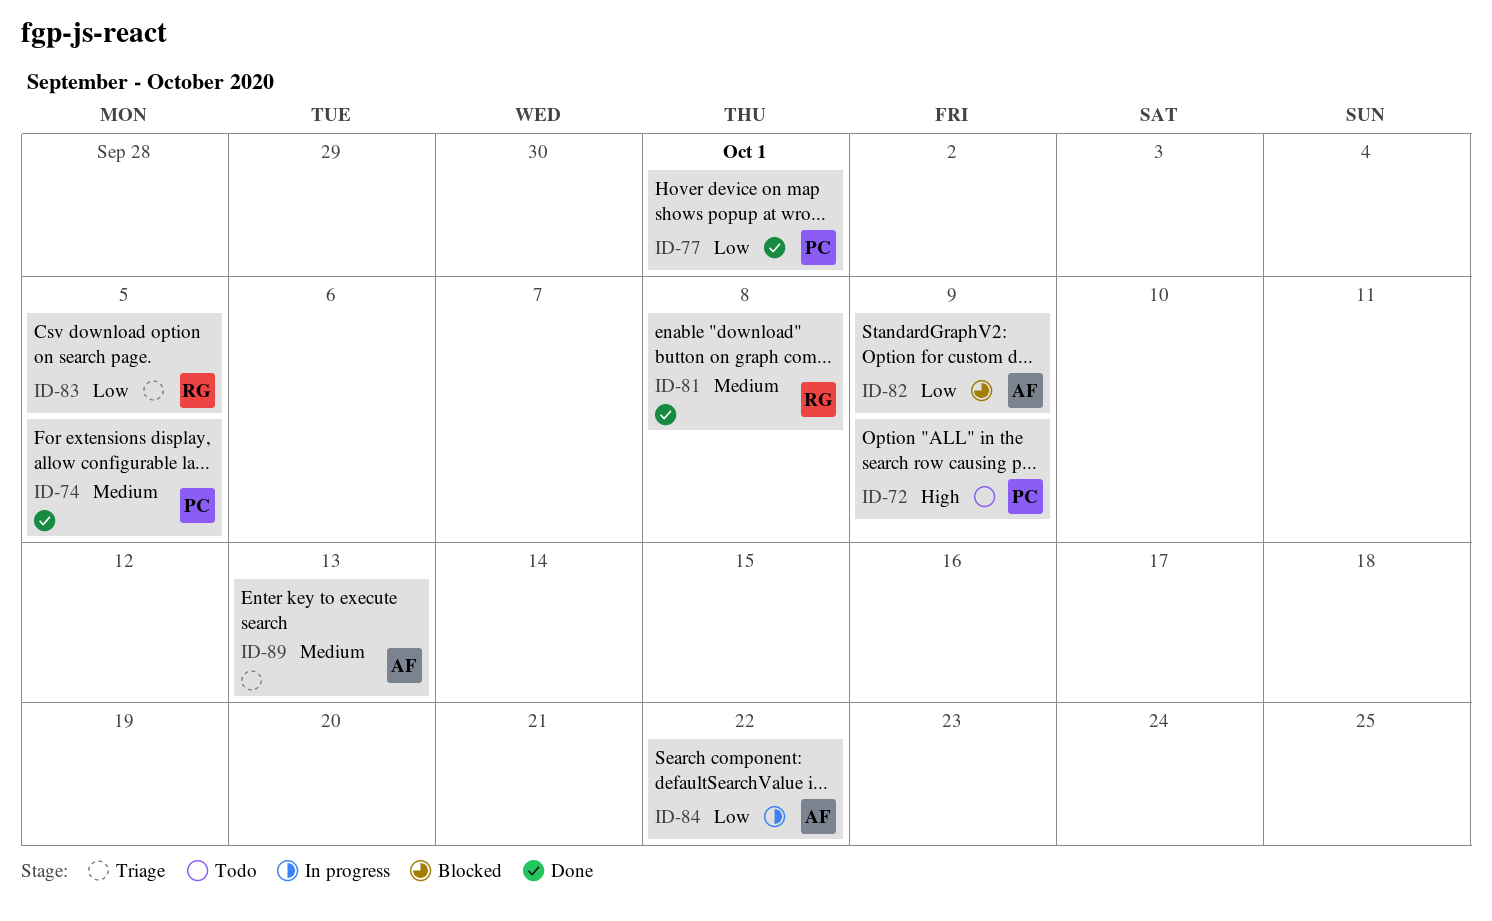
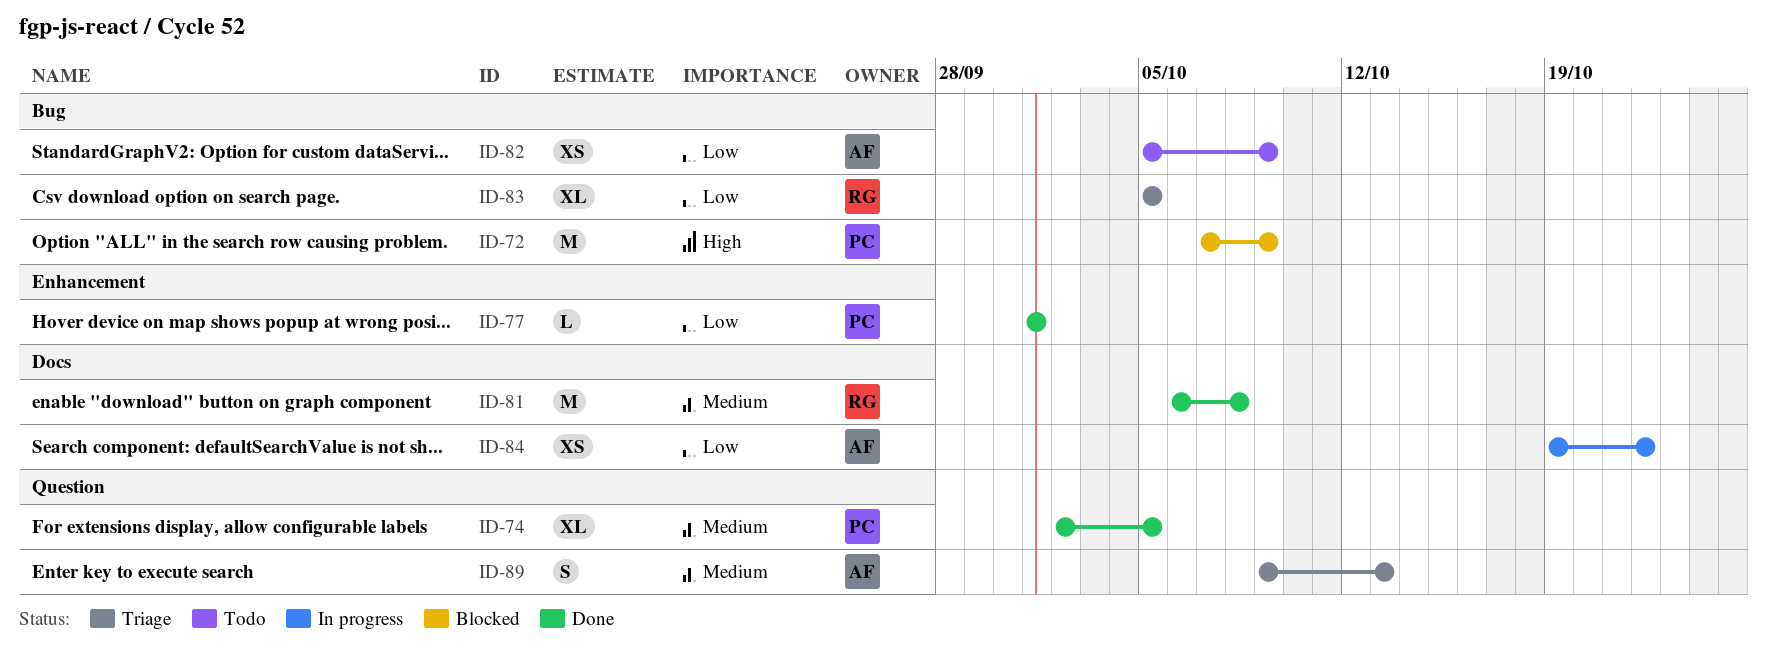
ID-72, status: Todo -> Blocked
ID-82, status: Blocked -> Todo

